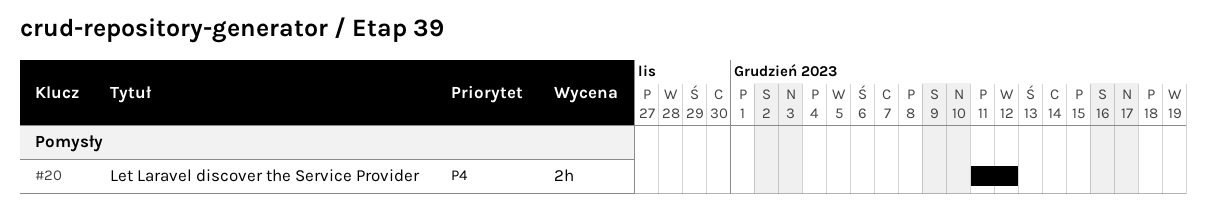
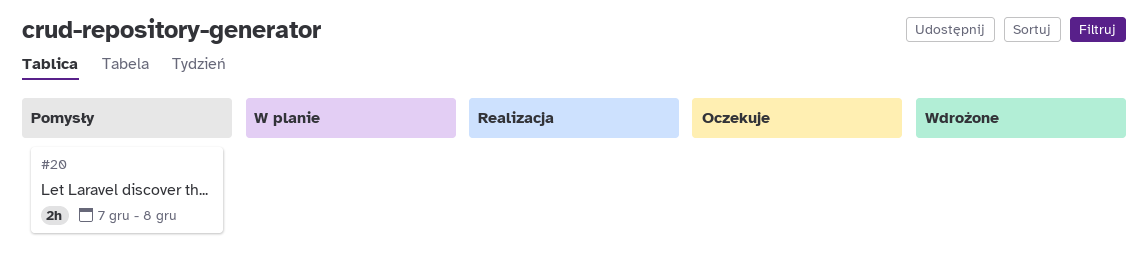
#20, start: Dec 11 -> Dec 7
#20, due: Dec 12 -> Dec 8

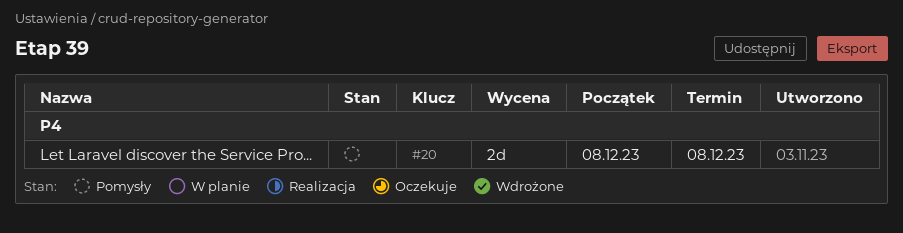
#20, estimate: 2h -> 2d
#20, start: Dec 7 -> Dec 8

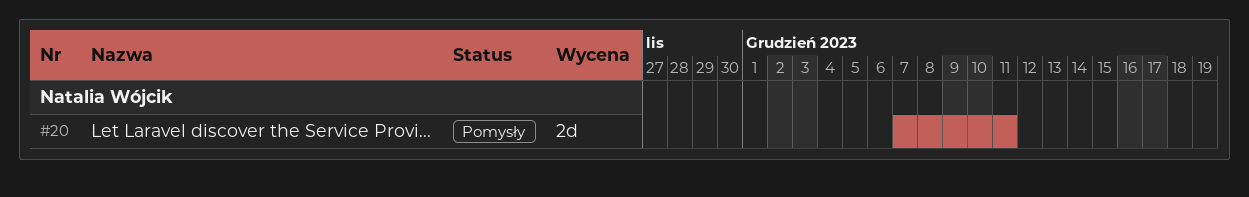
#20, start: Dec 8 -> Dec 7
#20, due: Dec 8 -> Dec 11

